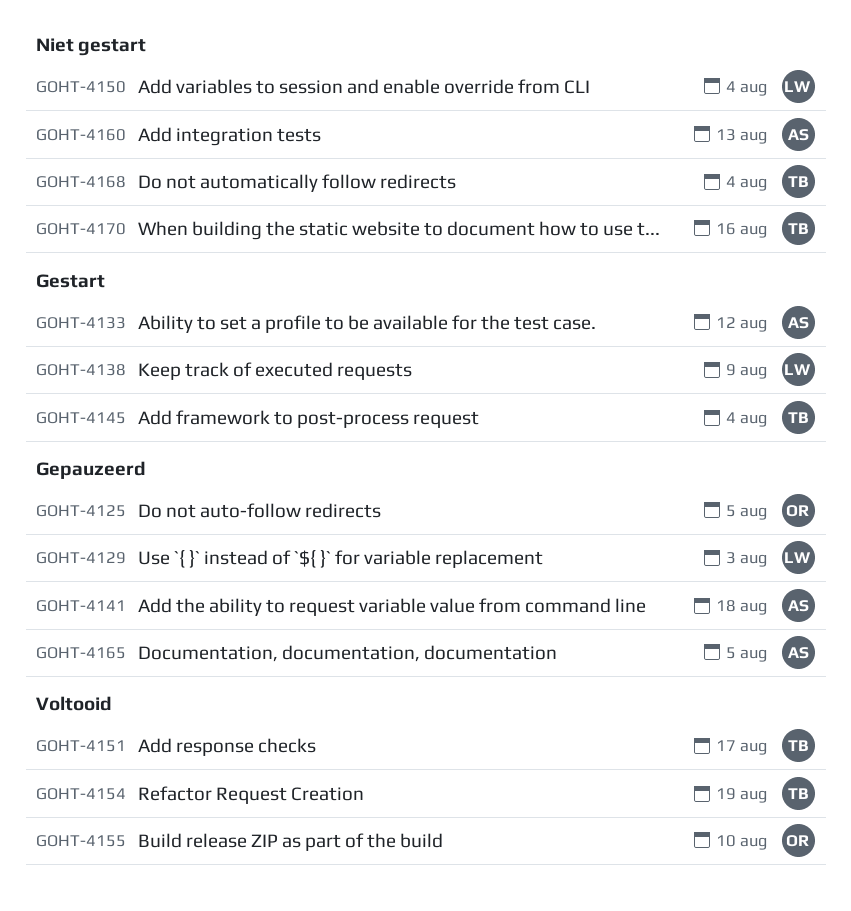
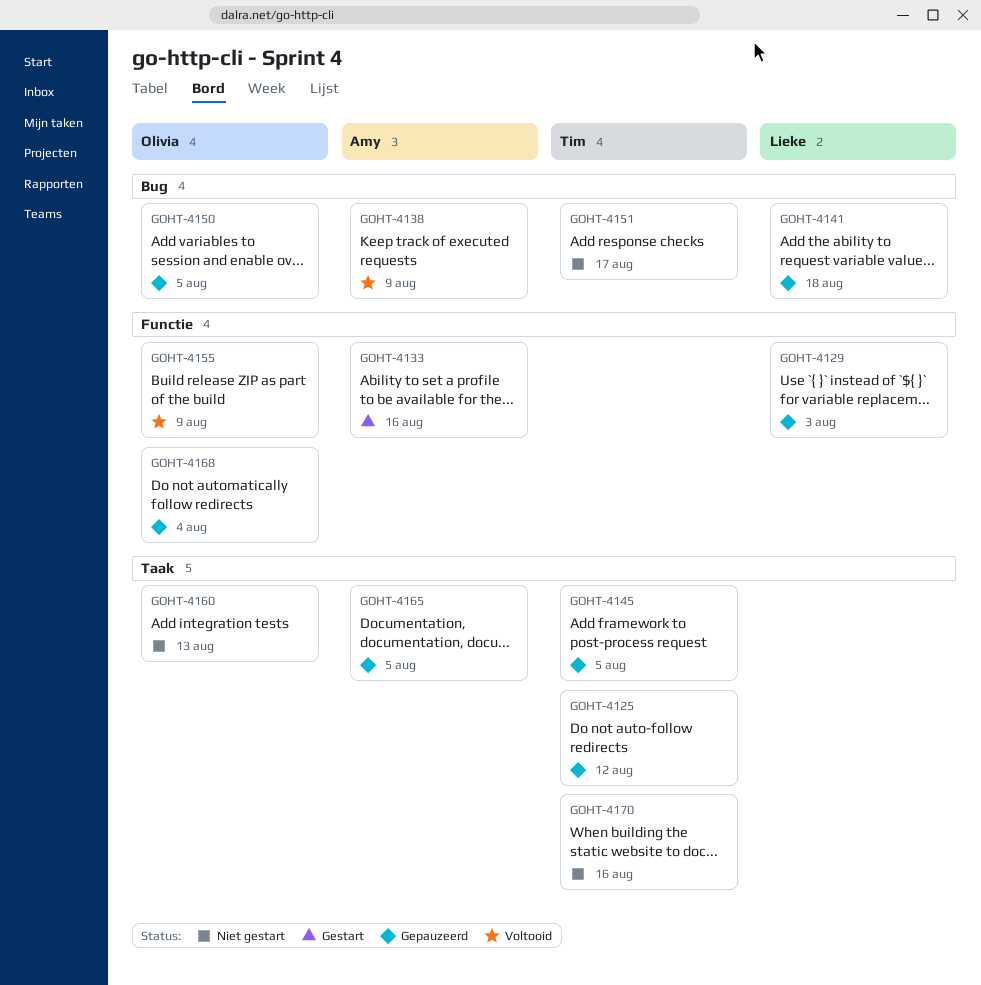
GOHT-4125, owner: Olivia -> Tim
GOHT-4125, due: Aug 5 -> Aug 12
GOHT-4133, due: Aug 12 -> Aug 16
GOHT-4138, status: Gestart -> Voltooid
GOHT-4138, owner: Lieke -> Amy
GOHT-4141, owner: Amy -> Lieke
GOHT-4145, status: Gestart -> Gepauzeerd
GOHT-4145, due: Aug 4 -> Aug 5
GOHT-4150, status: Niet gestart -> Gepauzeerd
GOHT-4150, owner: Lieke -> Olivia
GOHT-4150, due: Aug 4 -> Aug 5
GOHT-4151, status: Voltooid -> Niet gestart
GOHT-4154: present -> none
GOHT-4155, due: Aug 10 -> Aug 9
GOHT-4160, owner: Amy -> Olivia
GOHT-4168, status: Niet gestart -> Gepauzeerd
GOHT-4168, owner: Tim -> Olivia

